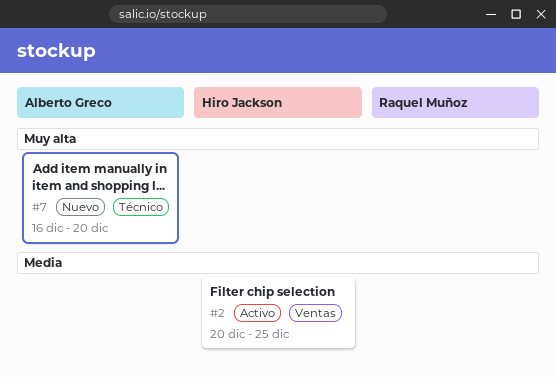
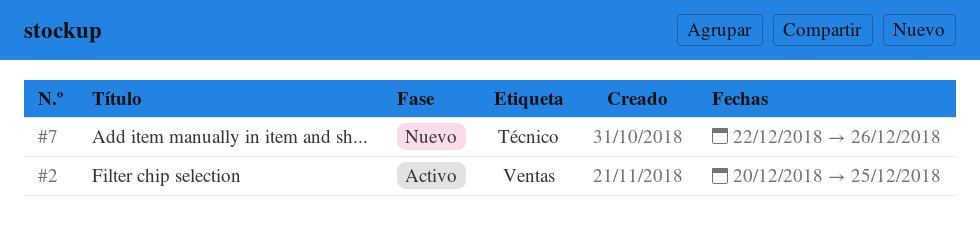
#7, start: Dec 16 -> Dec 22
#7, due: Dec 20 -> Dec 26

